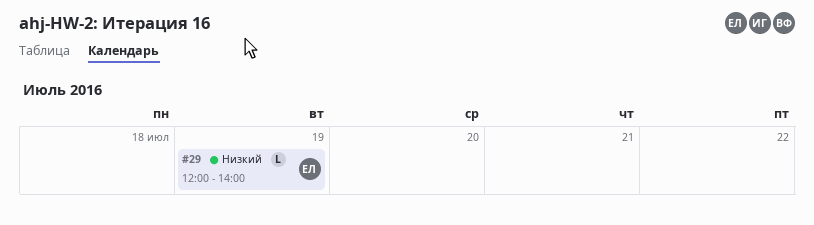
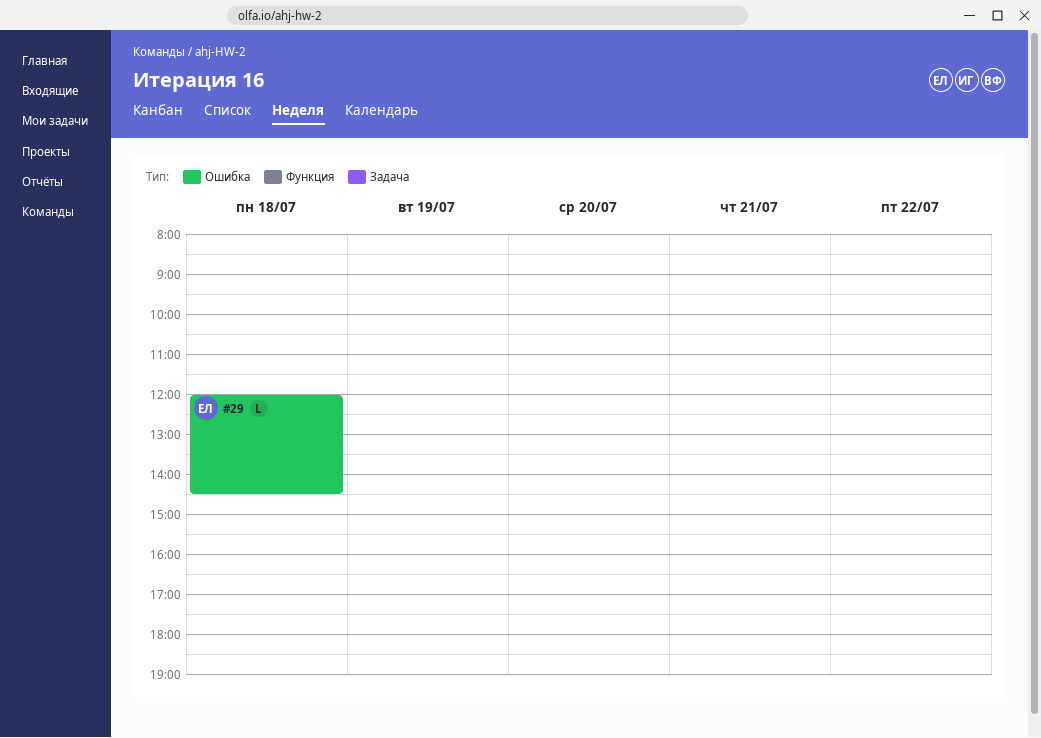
#29, day: Jul 19 -> Jul 18
#29, ends: 14:00 -> 14:30

